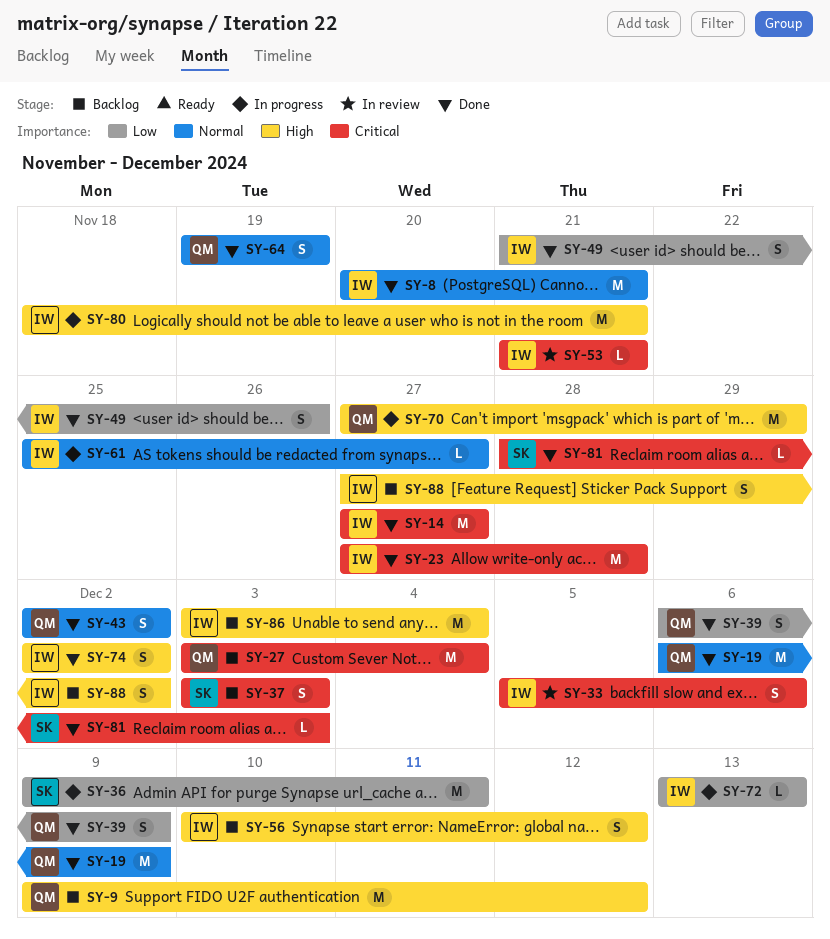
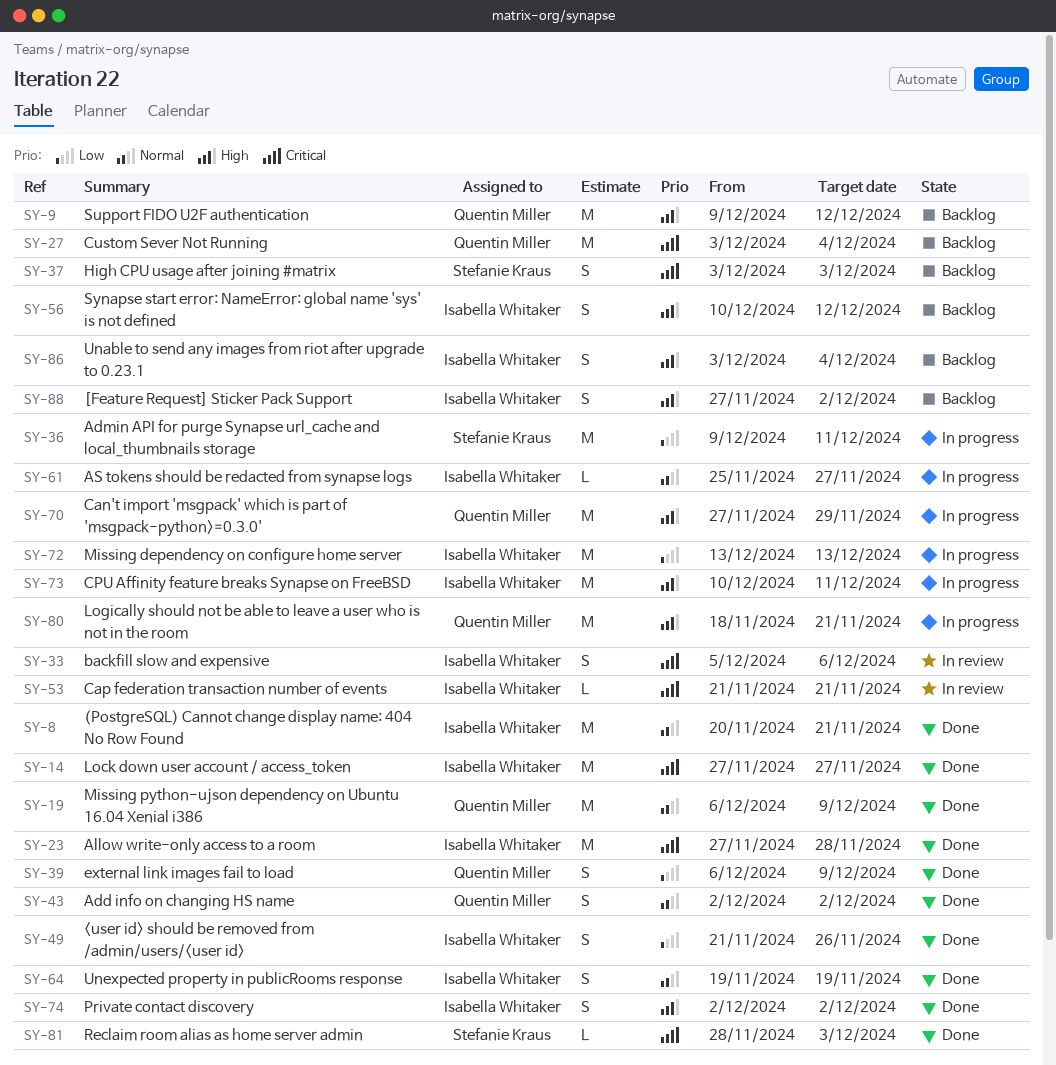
SY-64, owner: Quentin Miller -> Isabella Whitaker
SY-72, estimate: L -> M
SY-73: none -> present
SY-80, owner: Isabella Whitaker -> Quentin Miller
SY-86, estimate: M -> S

